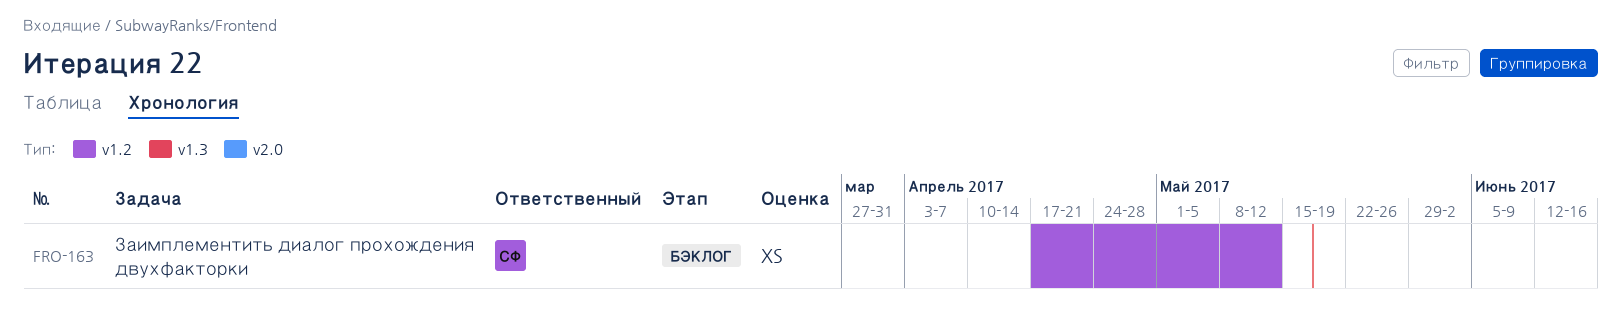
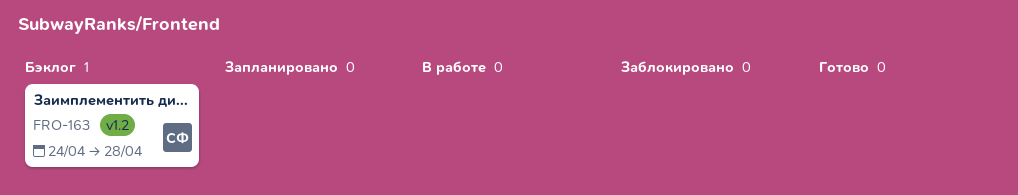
FRO-163, start: Apr 17 -> Apr 24
FRO-163, due: May 12 -> Apr 28

